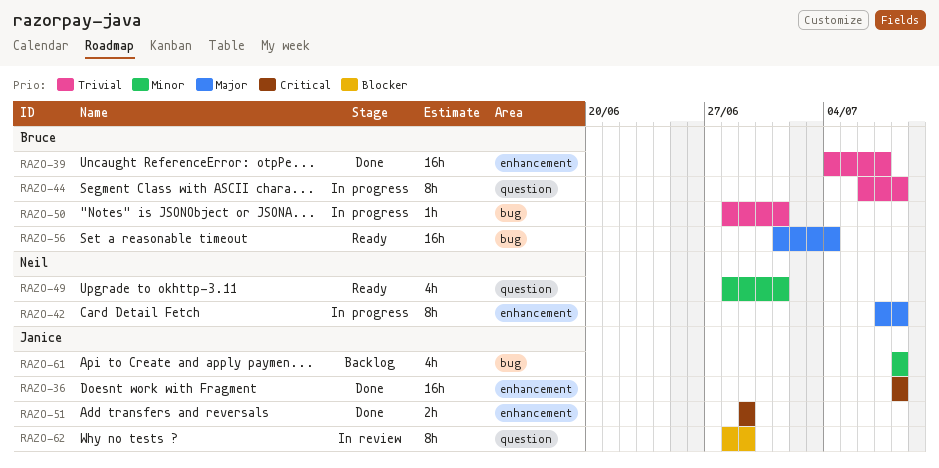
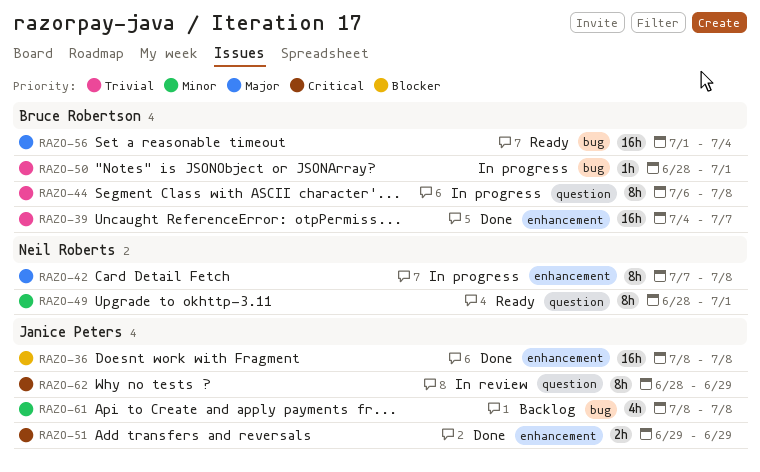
RAZO-36, priority: Critical -> Blocker
RAZO-49, estimate: 4h -> 8h
RAZO-62, priority: Blocker -> Critical

